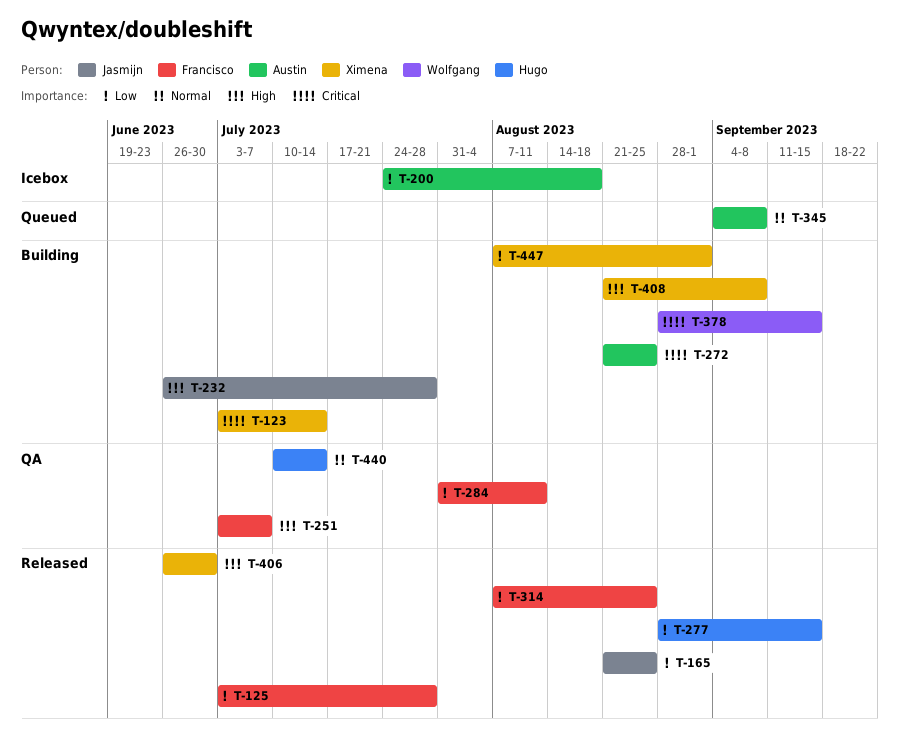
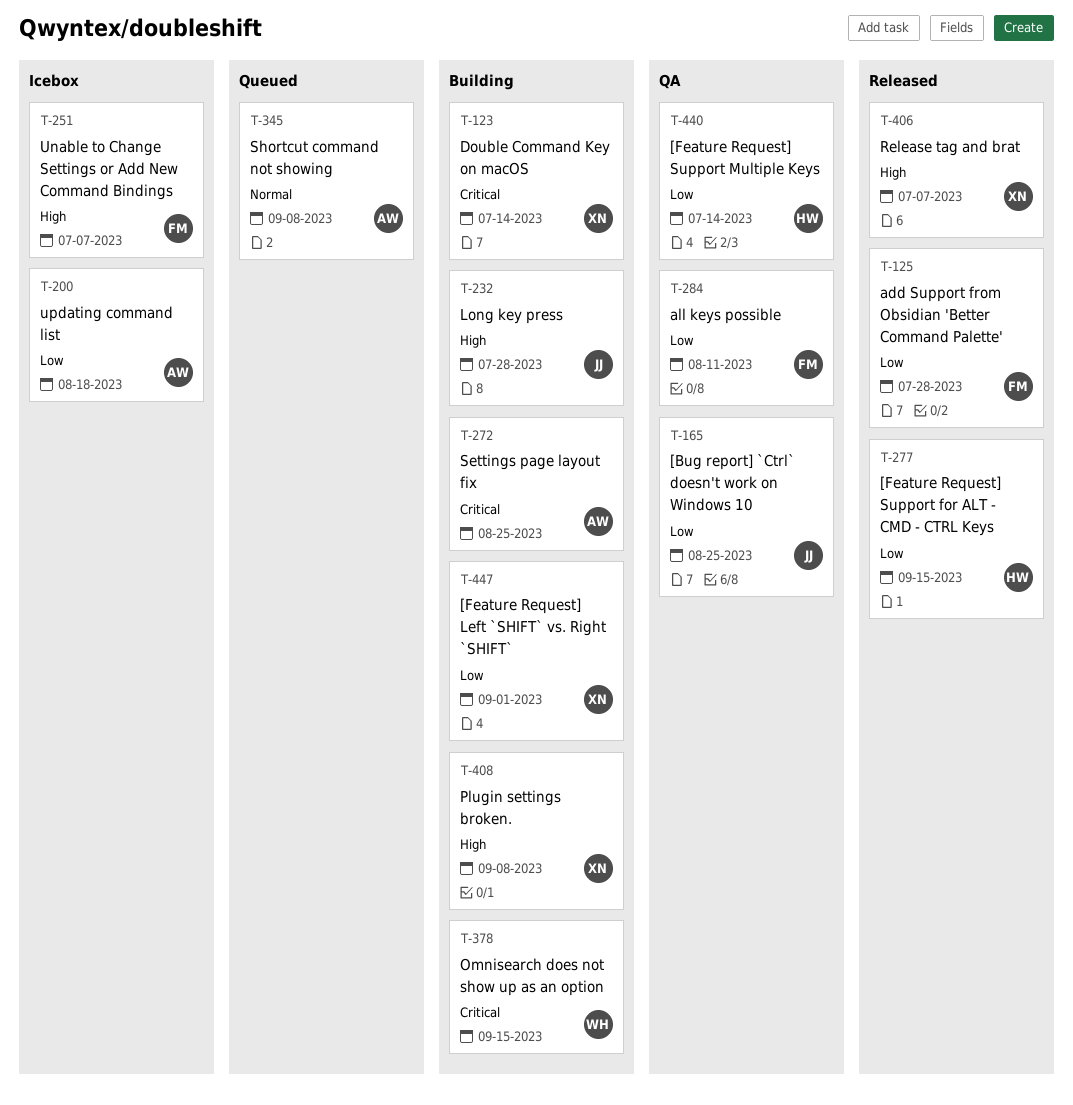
T-165, status: Released -> QA
T-251, status: QA -> Icebox
T-314: present -> none
T-406, due: Jun 30 -> Jul 7
T-440, priority: Normal -> Low

